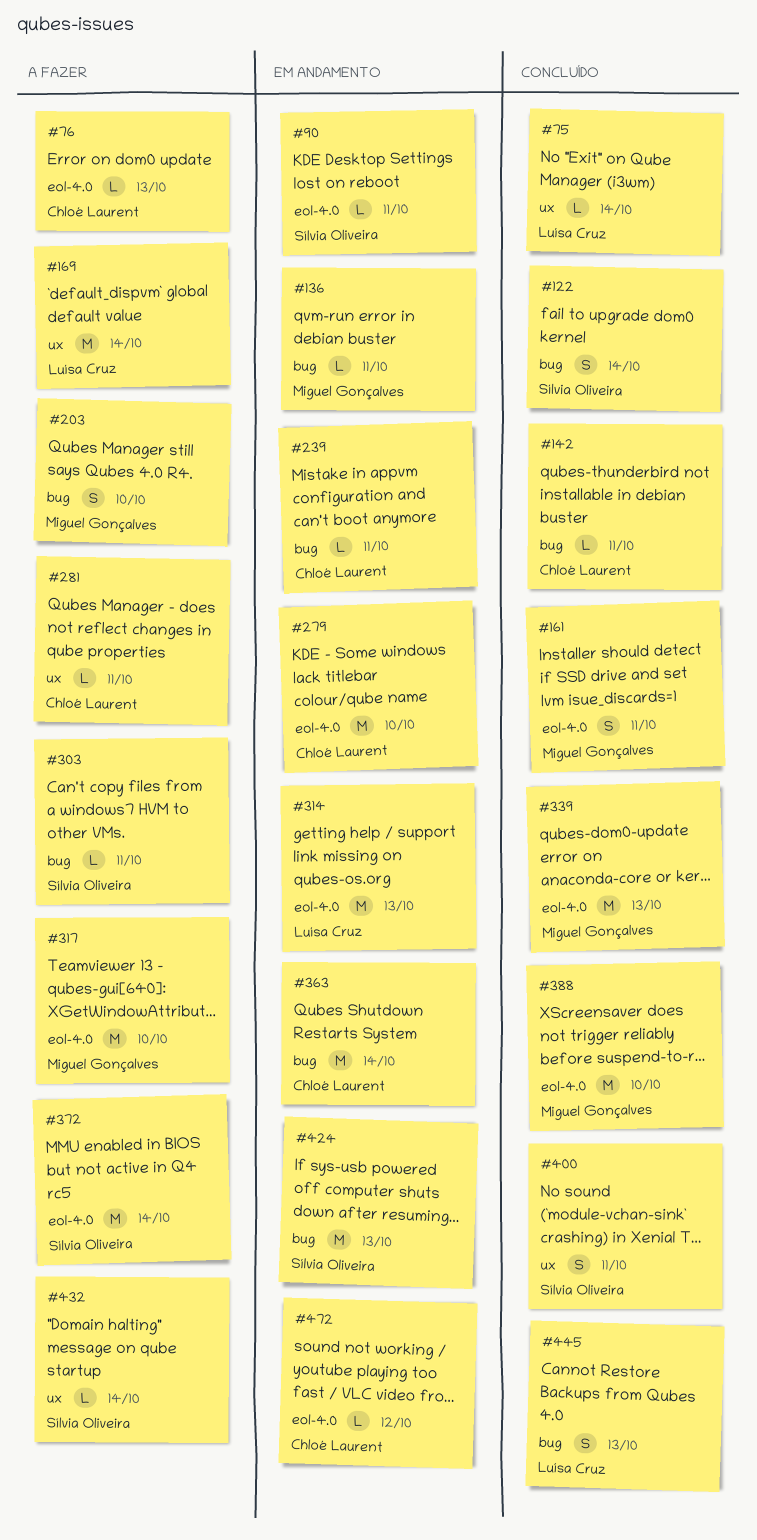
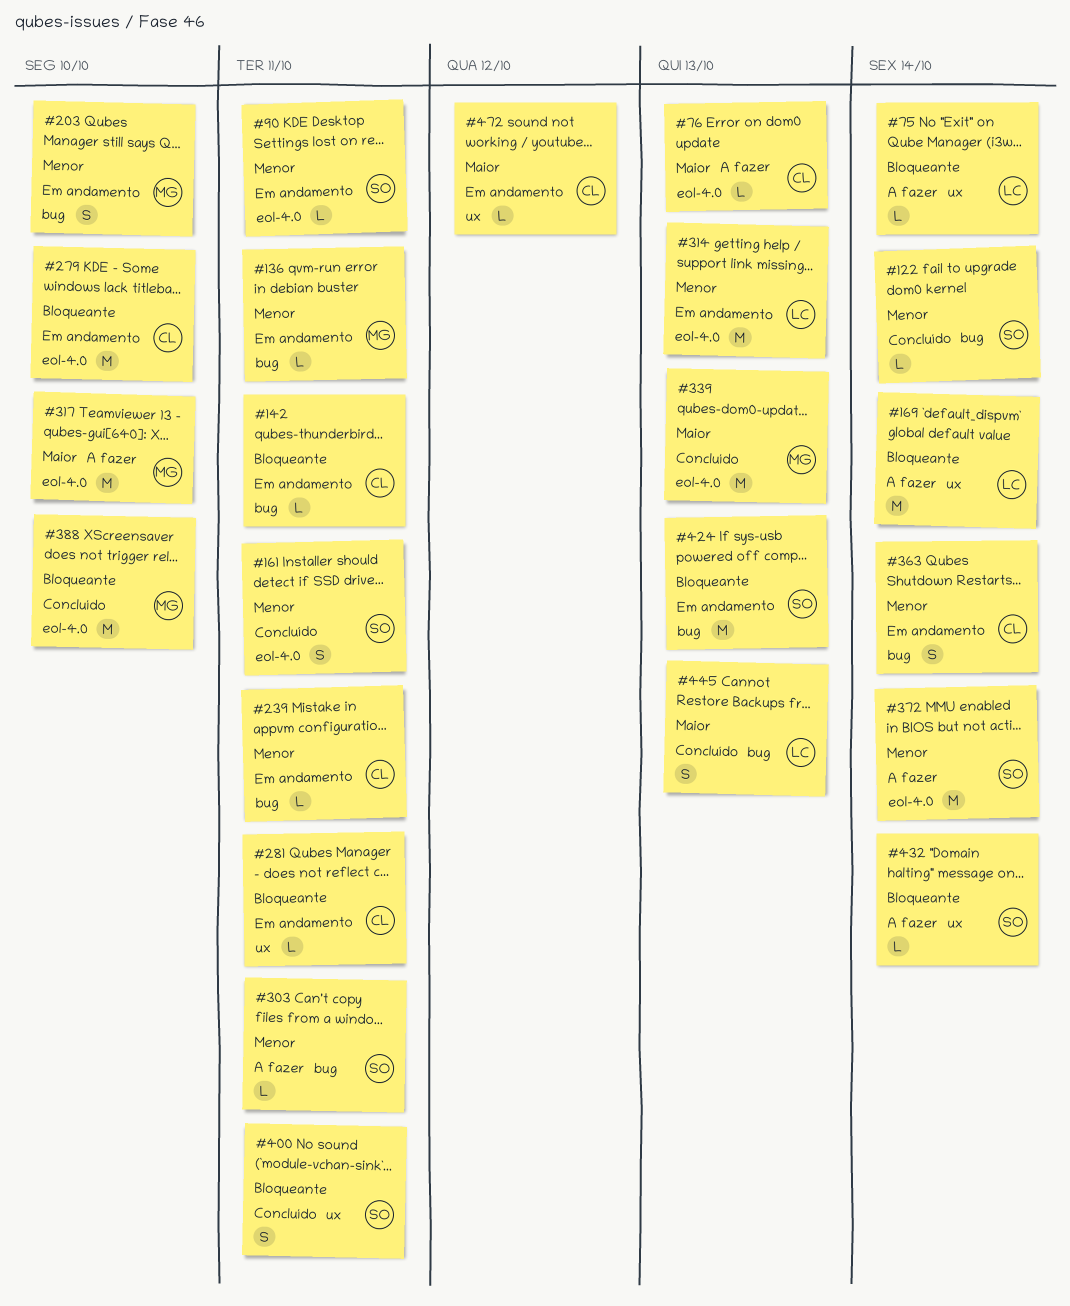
#75, status: Concluído -> A fazer
#122, estimate: S -> L
#142, status: Concluído -> Em andamento
#161, owner: Miguel Gonçalves -> Sílvia Oliveira
#203, status: A fazer -> Em andamento
#281, status: A fazer -> Em andamento
#363, estimate: M -> S
#472, label: eol-4.0 -> ux

